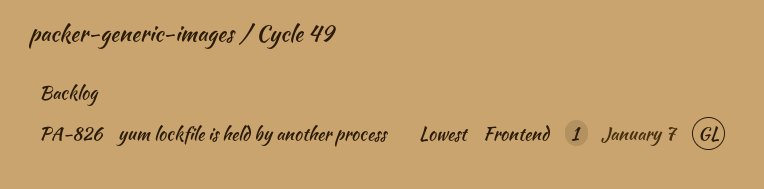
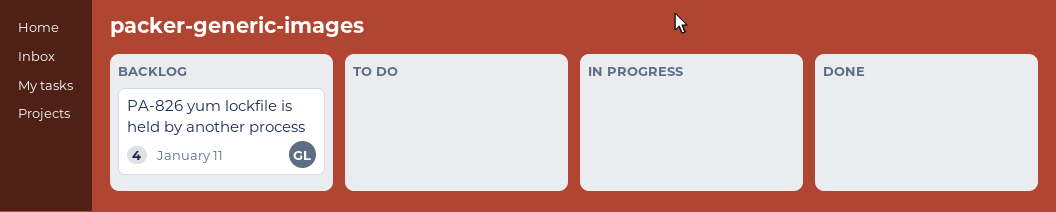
PA-826, estimate: 1 -> 4
PA-826, due: Jan 7 -> Jan 11

